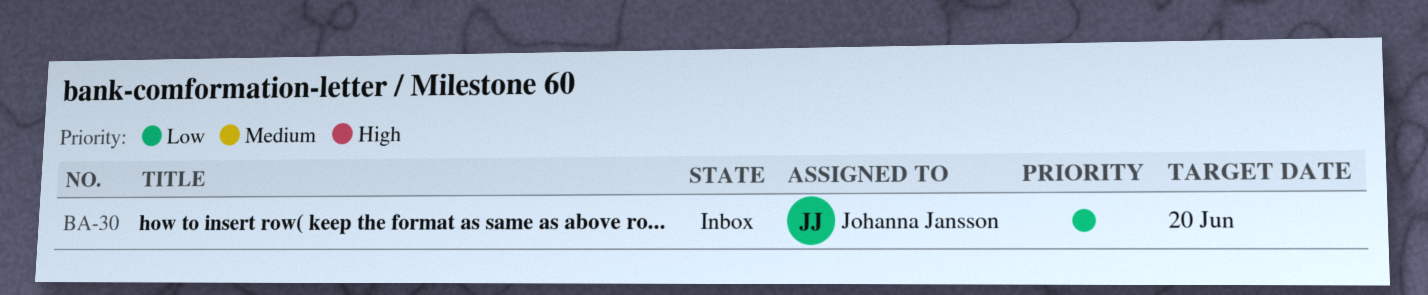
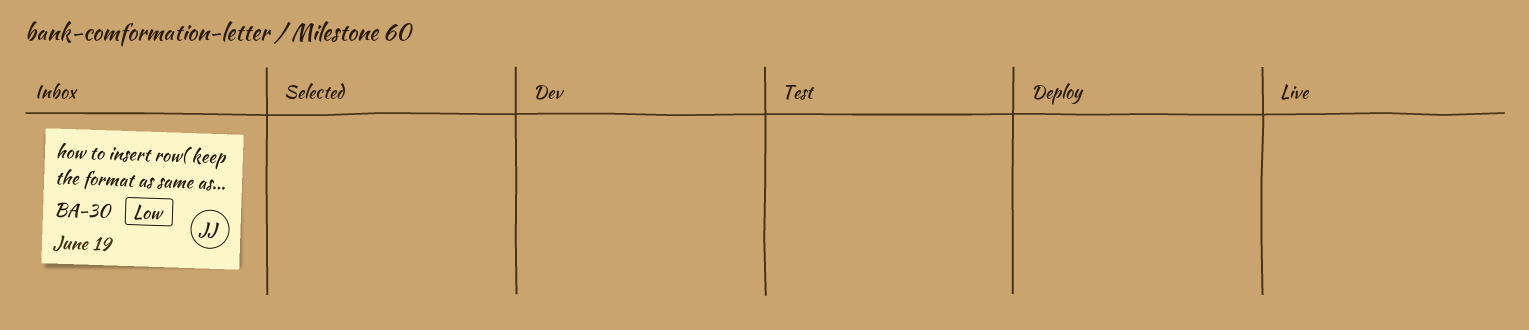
BA-30, due: Jun 20 -> Jun 19

